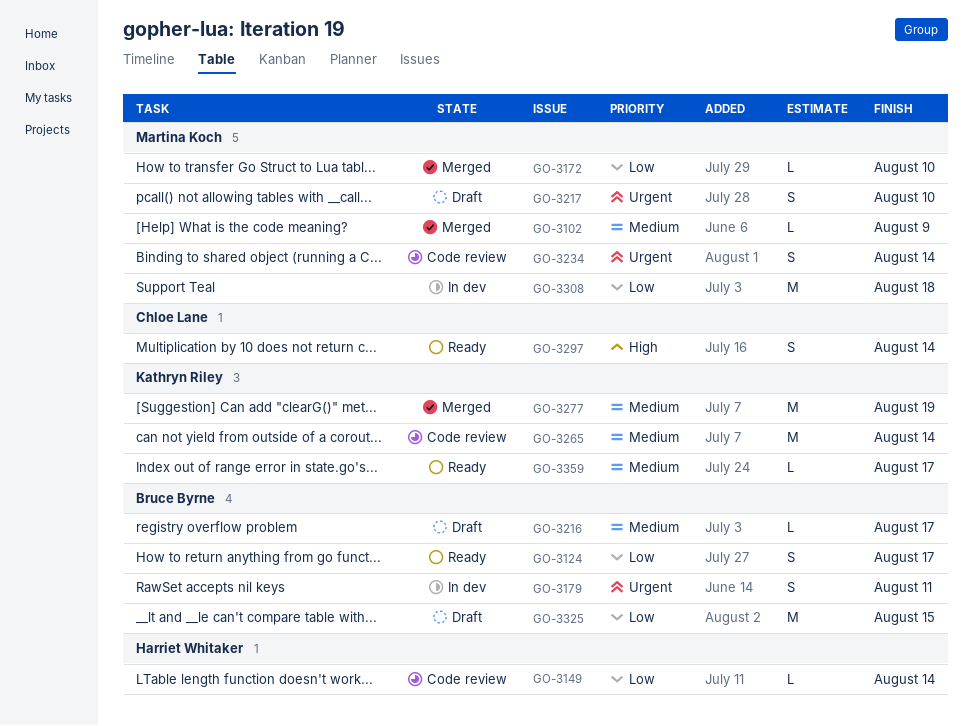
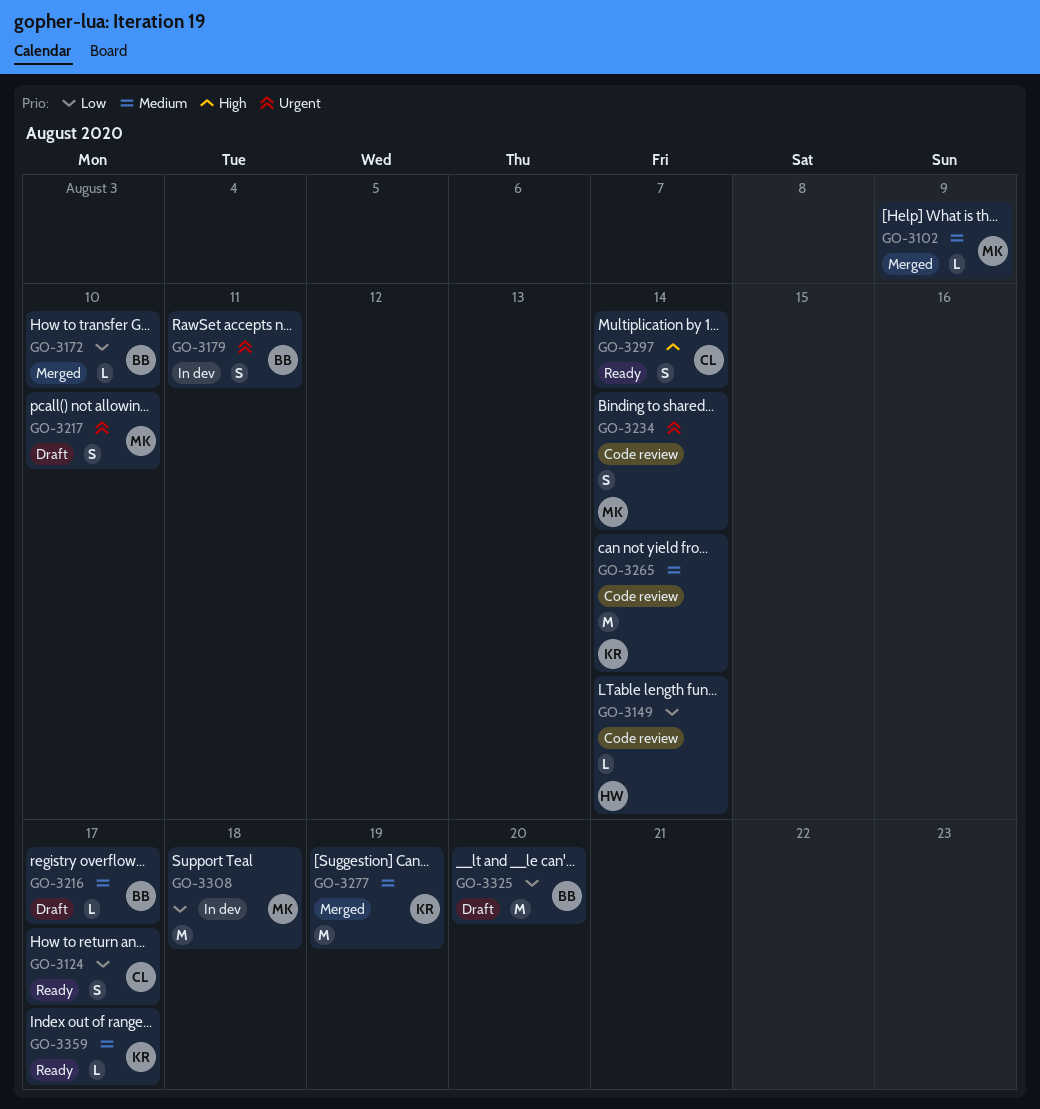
GO-3124, owner: Bruce Byrne -> Chloe Lane
GO-3172, owner: Martina Koch -> Bruce Byrne
GO-3325, due: Aug 15 -> Aug 20

